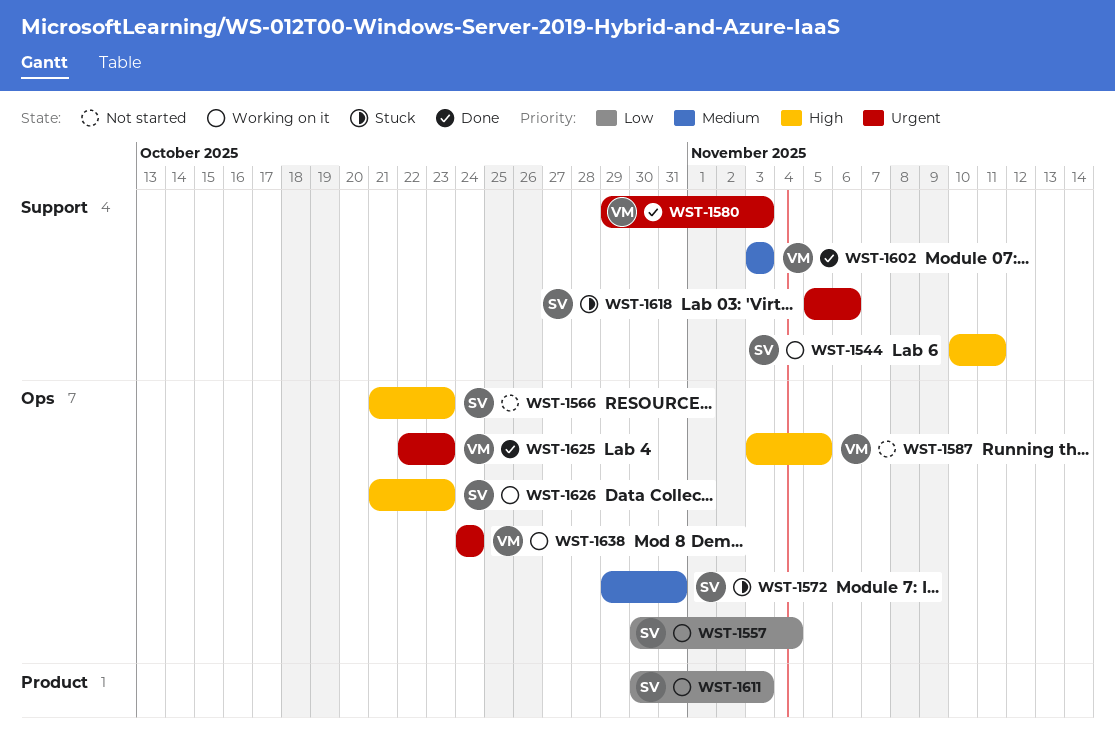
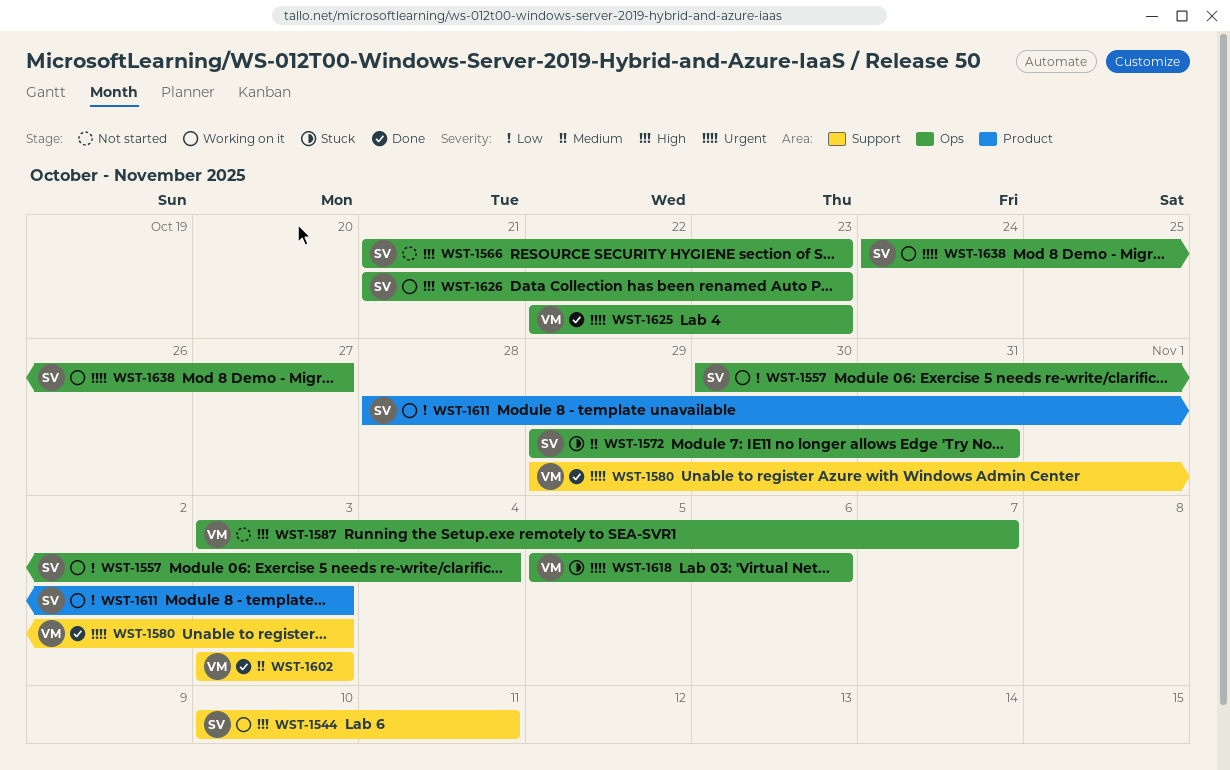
WST-1587, due: Nov 5 -> Nov 7
WST-1611, start: Oct 30 -> Oct 28
WST-1618, owner: SV -> VM
WST-1618, label: Support -> Ops
WST-1638, owner: VM -> SV
WST-1638, due: Oct 24 -> Oct 27

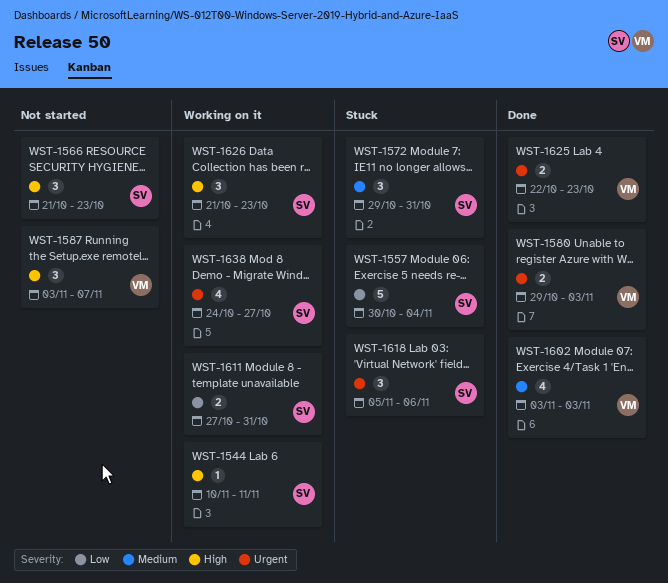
WST-1557, status: Working on it -> Stuck
WST-1611, start: Oct 28 -> Oct 27
WST-1611, due: Nov 3 -> Oct 31
WST-1618, owner: VM -> SV

